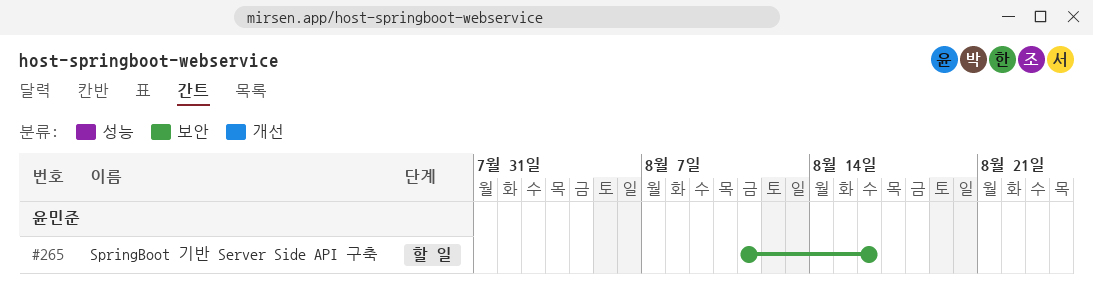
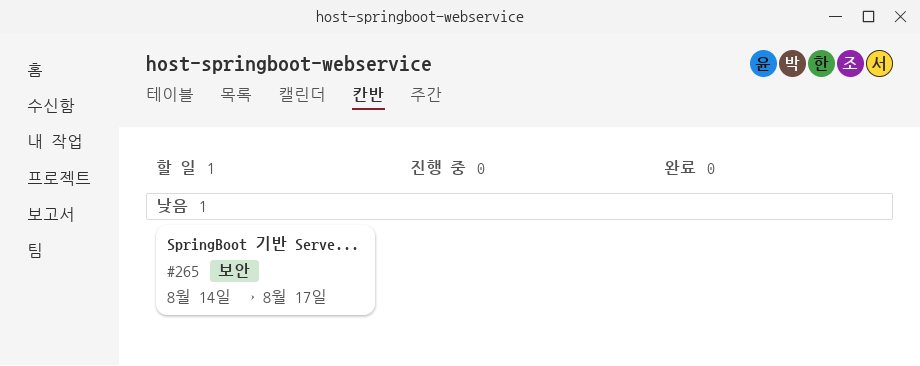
#265, start: Aug 11 -> Aug 14
#265, due: Aug 16 -> Aug 17

